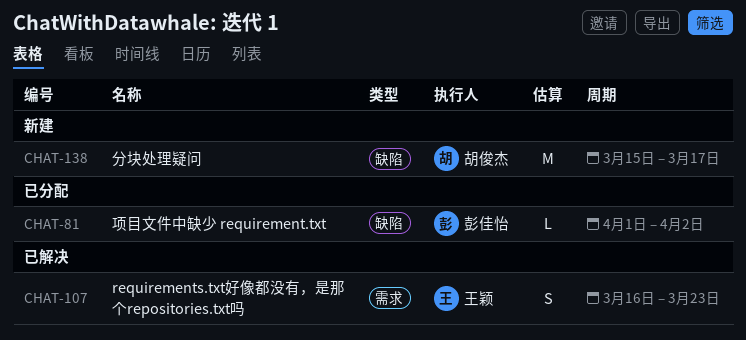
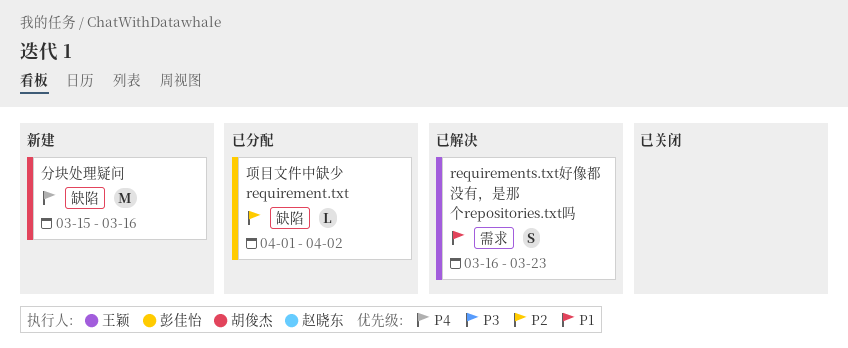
分块处理疑问, due: Mar 17 -> Mar 16

